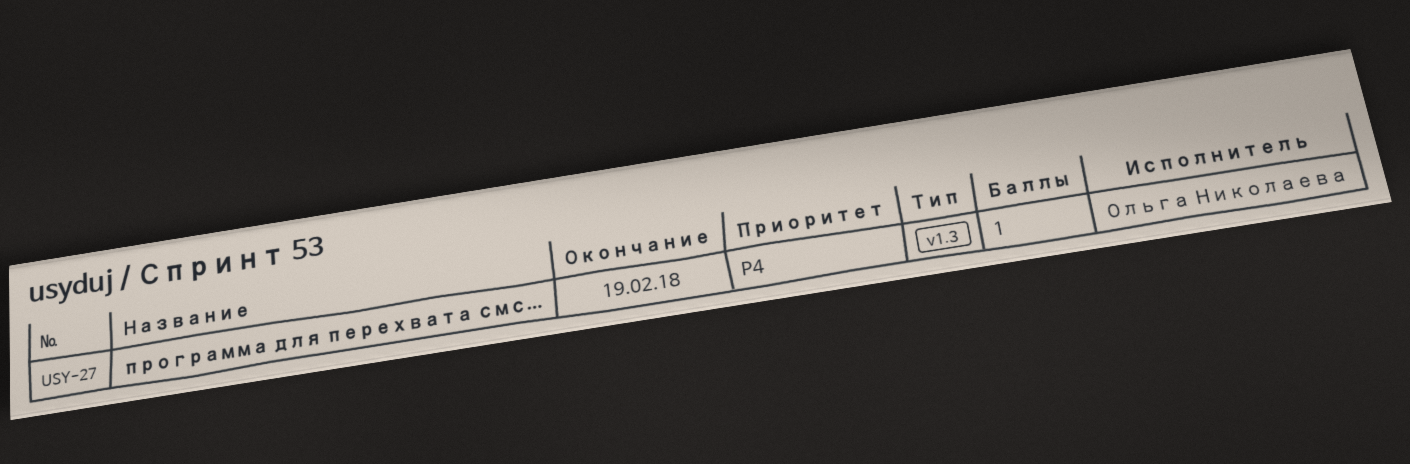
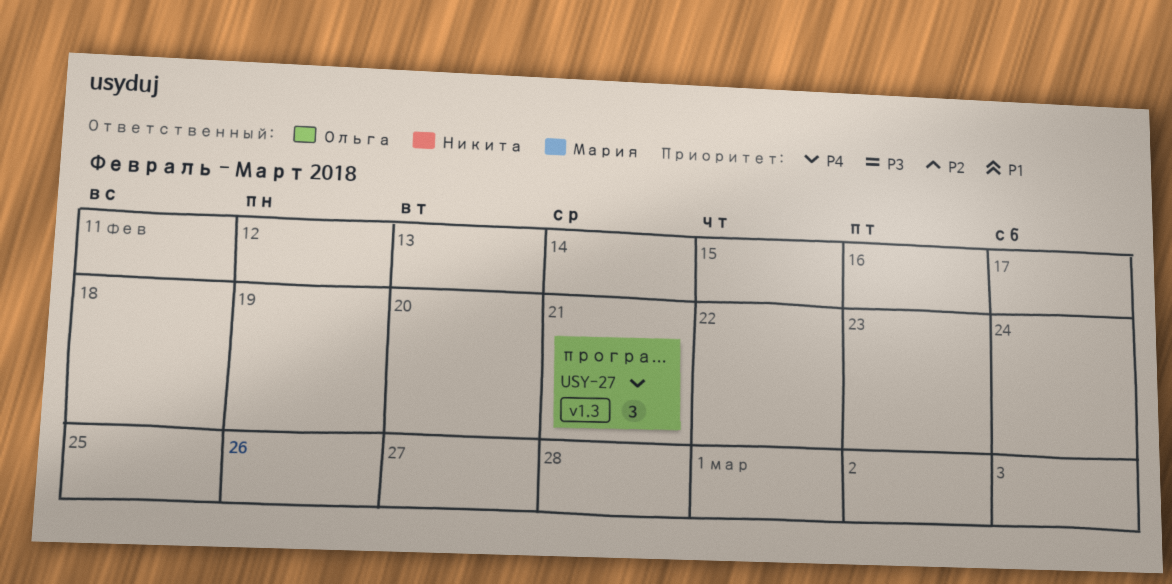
USY-27, estimate: 1 -> 3
USY-27, due: Feb 19 -> Feb 21

